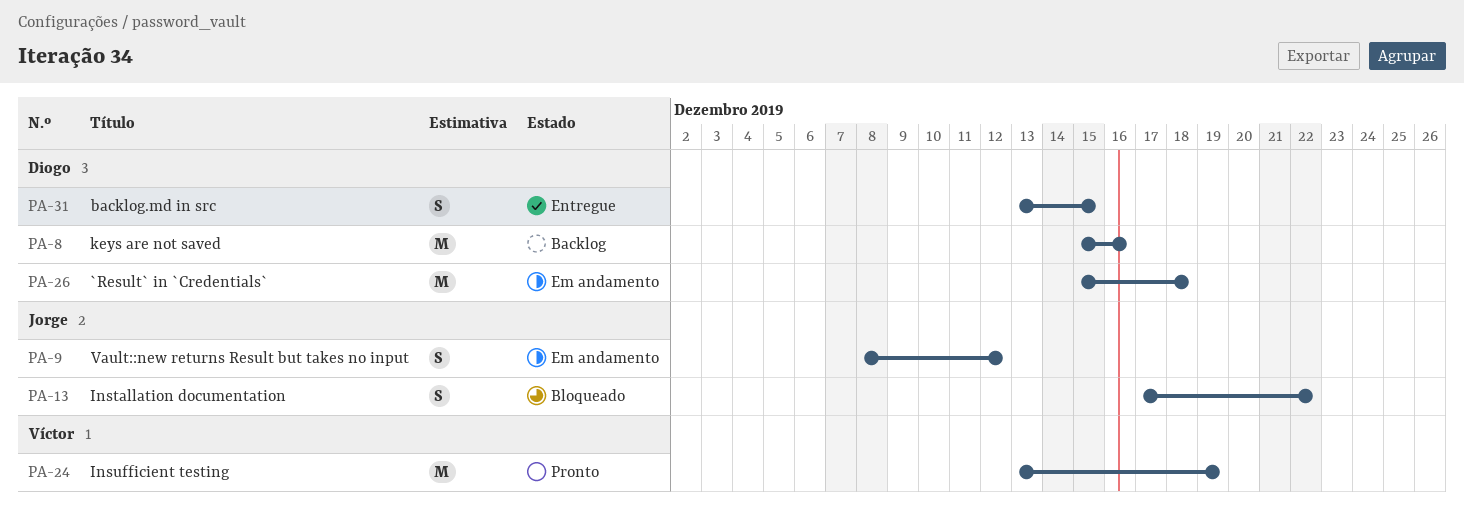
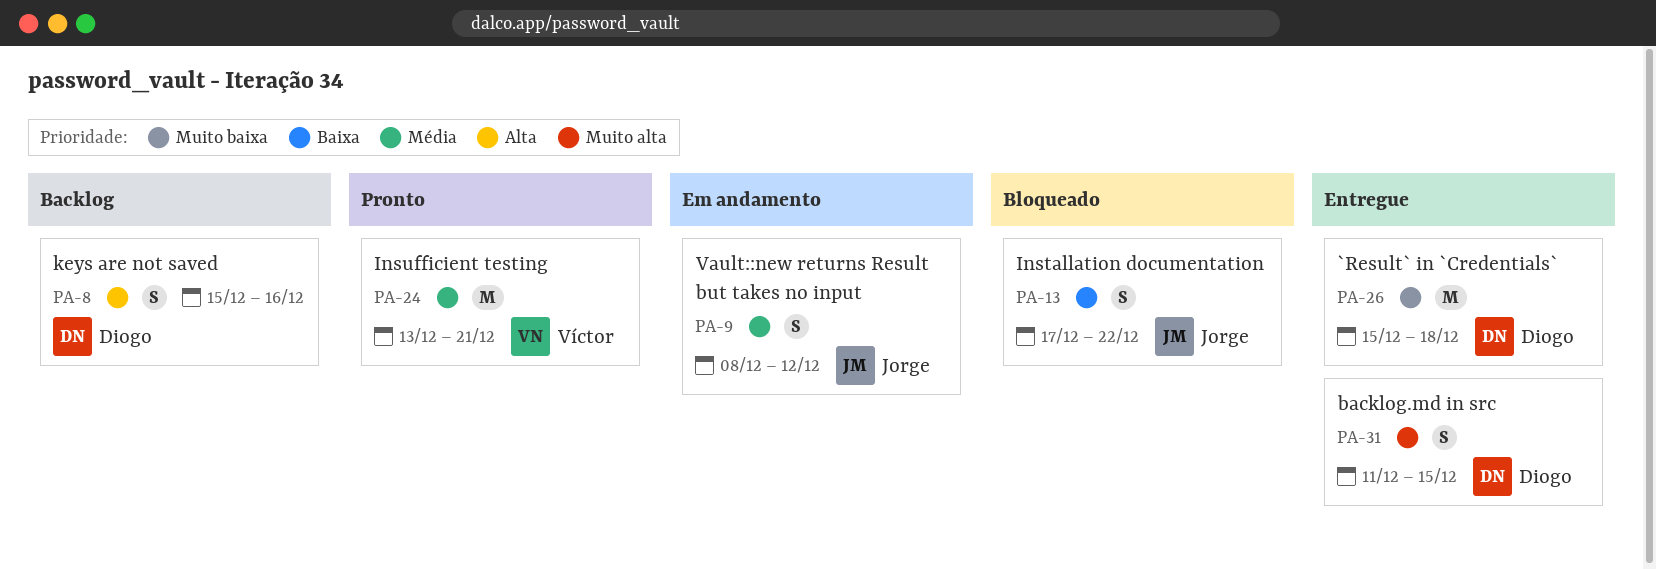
PA-8, estimate: M -> S
PA-24, due: Dec 19 -> Dec 21
PA-26, status: Em andamento -> Entregue
PA-31, start: Dec 13 -> Dec 11

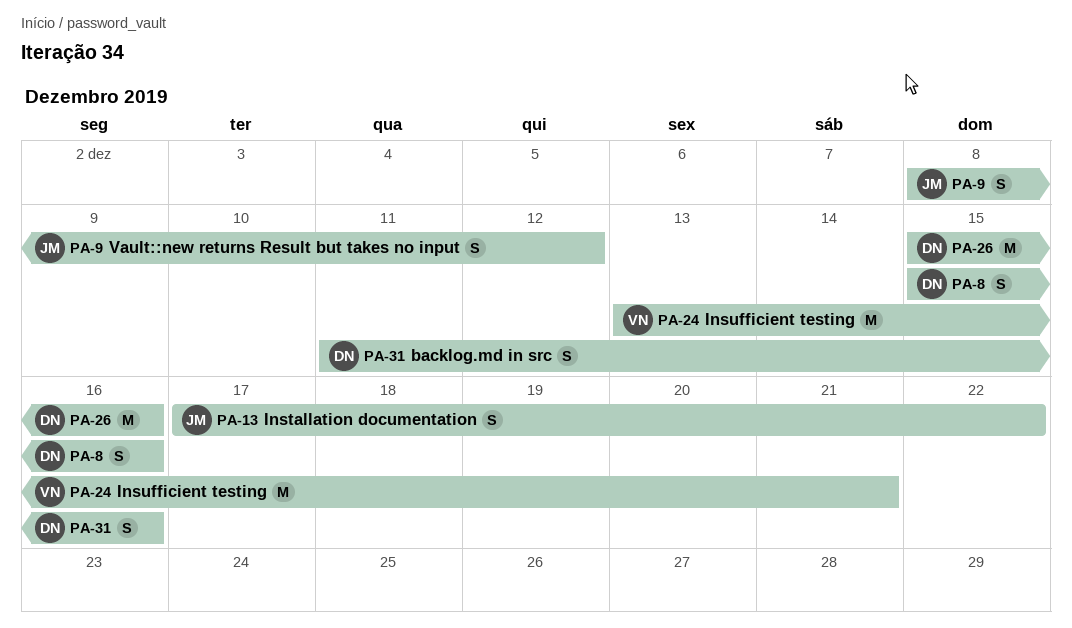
PA-26, due: Dec 18 -> Dec 16
PA-31, due: Dec 15 -> Dec 16

